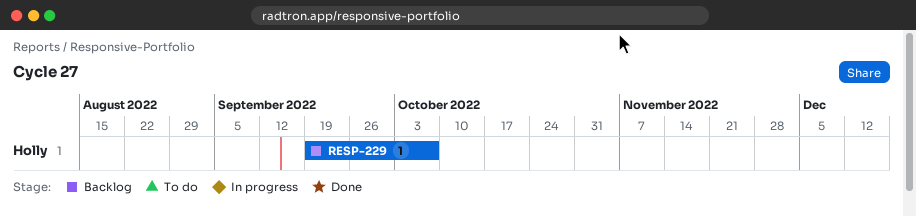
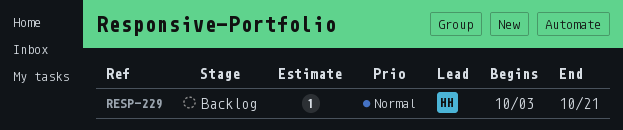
RESP-229, start: Sep 19 -> Oct 3
RESP-229, due: Oct 7 -> Oct 21

